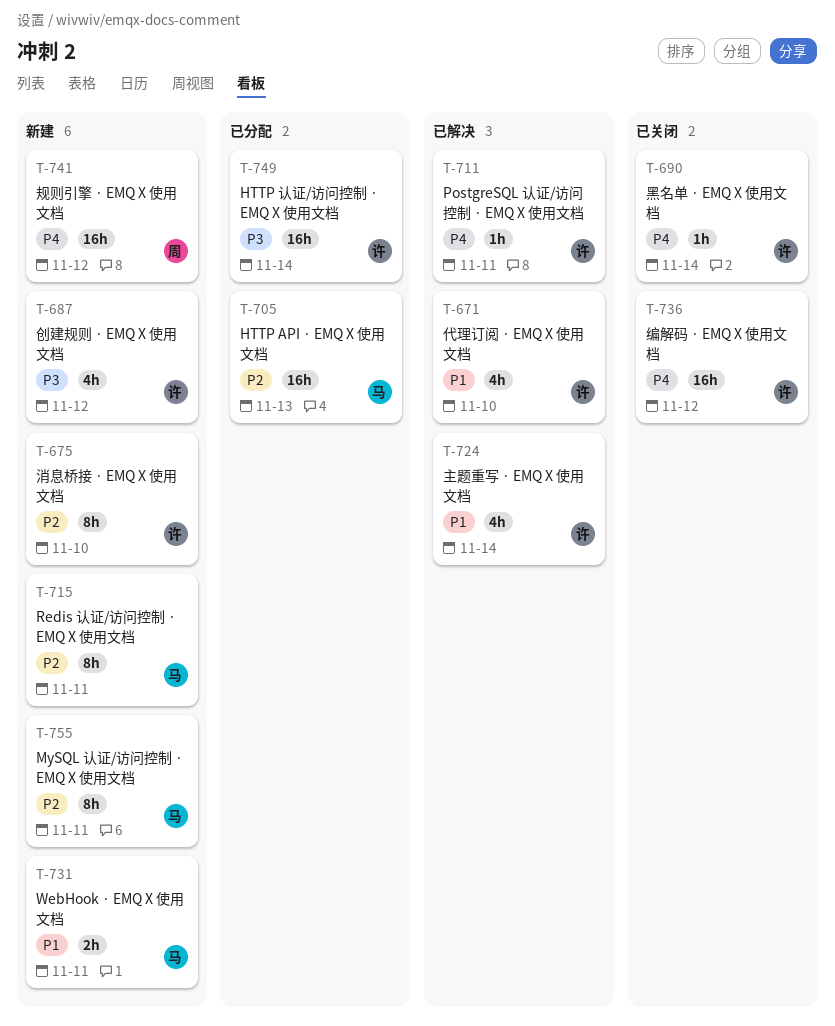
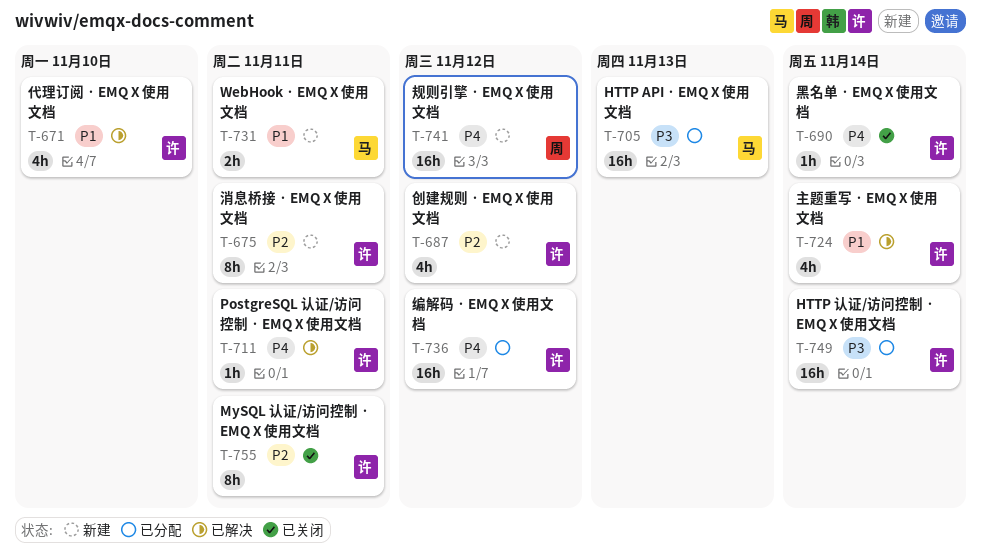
T-675, due: Nov 10 -> Nov 11
T-687, priority: P3 -> P2
T-705, priority: P2 -> P3
T-715: present -> none
T-736, status: 已关闭 -> 已分配
T-755, status: 新建 -> 已关闭
T-755, owner: 马 -> 许

